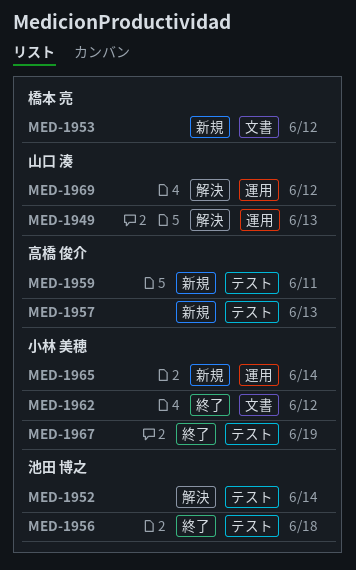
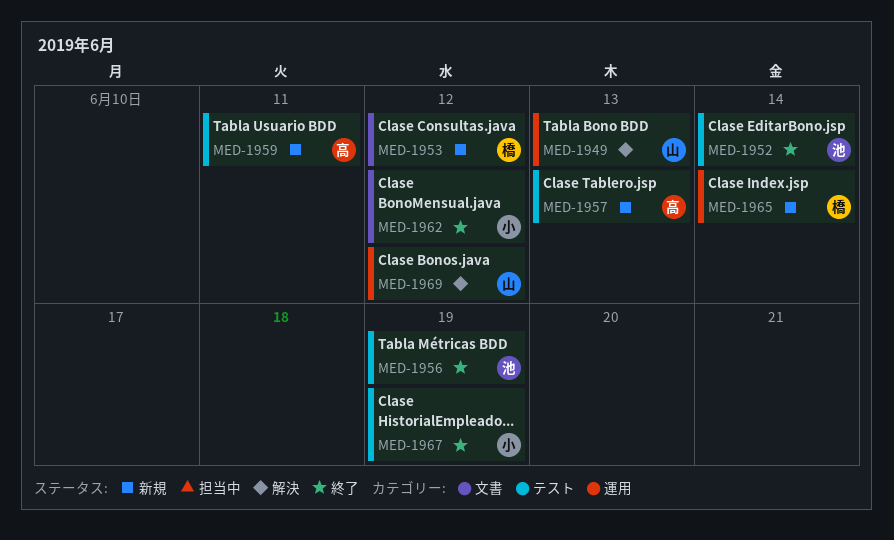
MED-1952, status: 解決 -> 終了
MED-1956, due: Jun 18 -> Jun 19
MED-1965, owner: 小林 美穂 -> 橋本 亮

